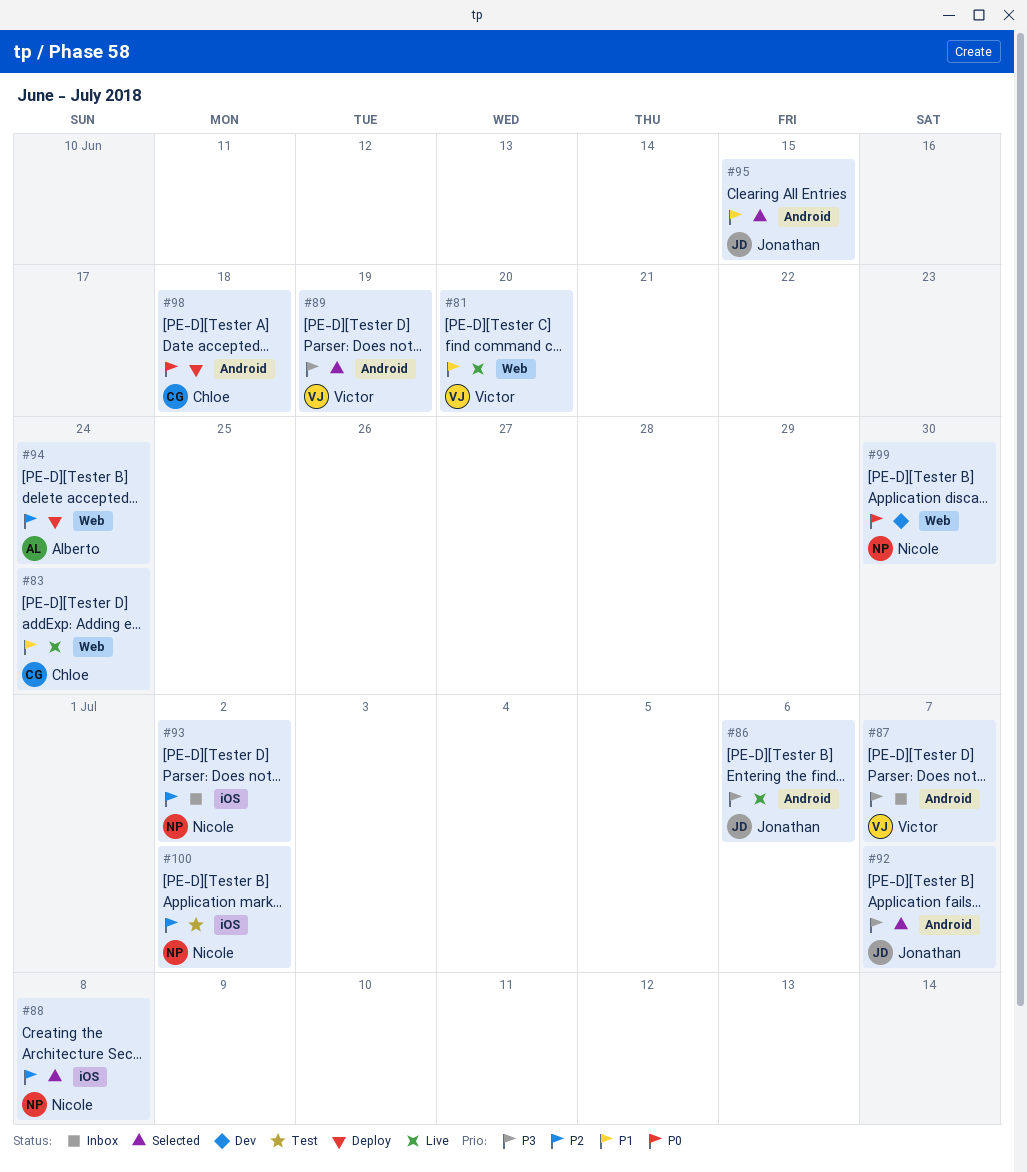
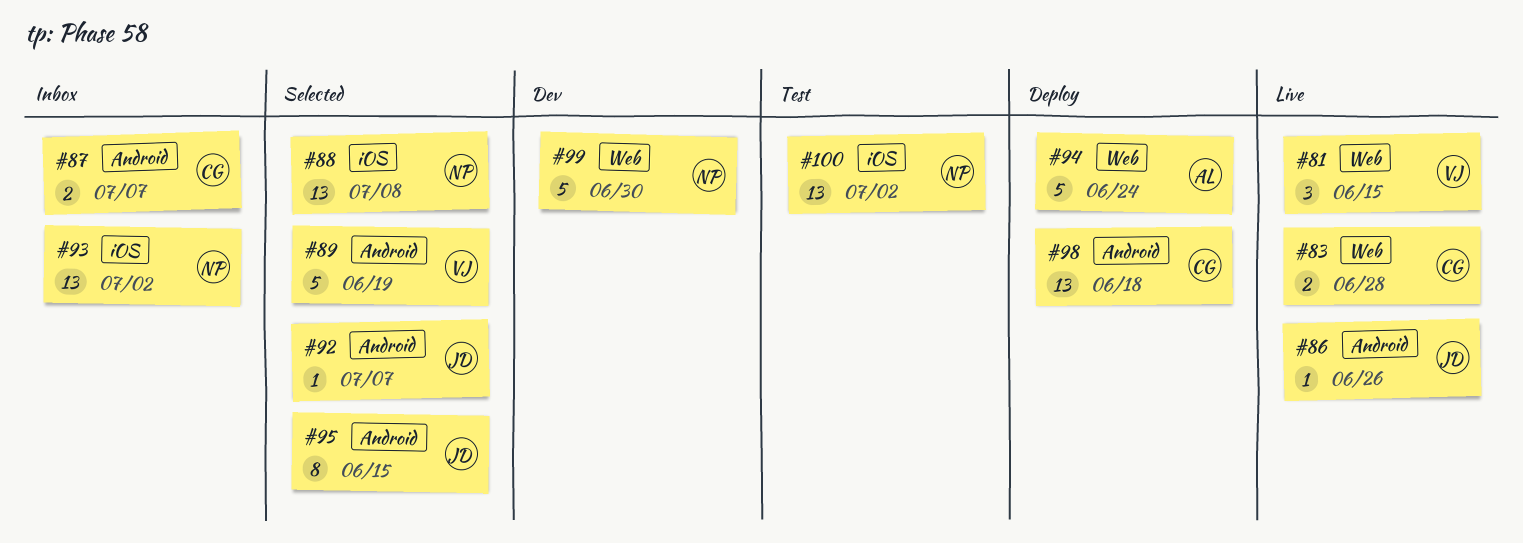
#81, due: Jun 20 -> Jun 15
#83, due: Jun 24 -> Jun 28
#86, due: Jul 6 -> Jun 26
#87, owner: Victor -> Chloe

